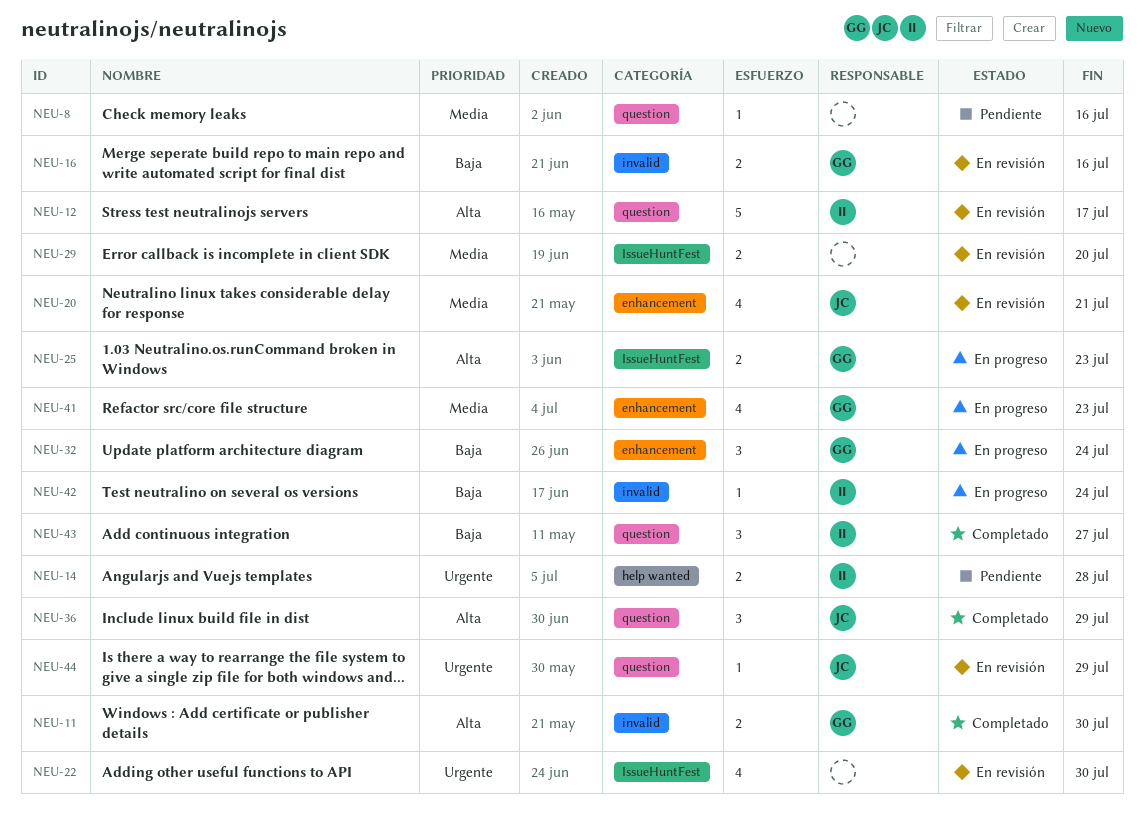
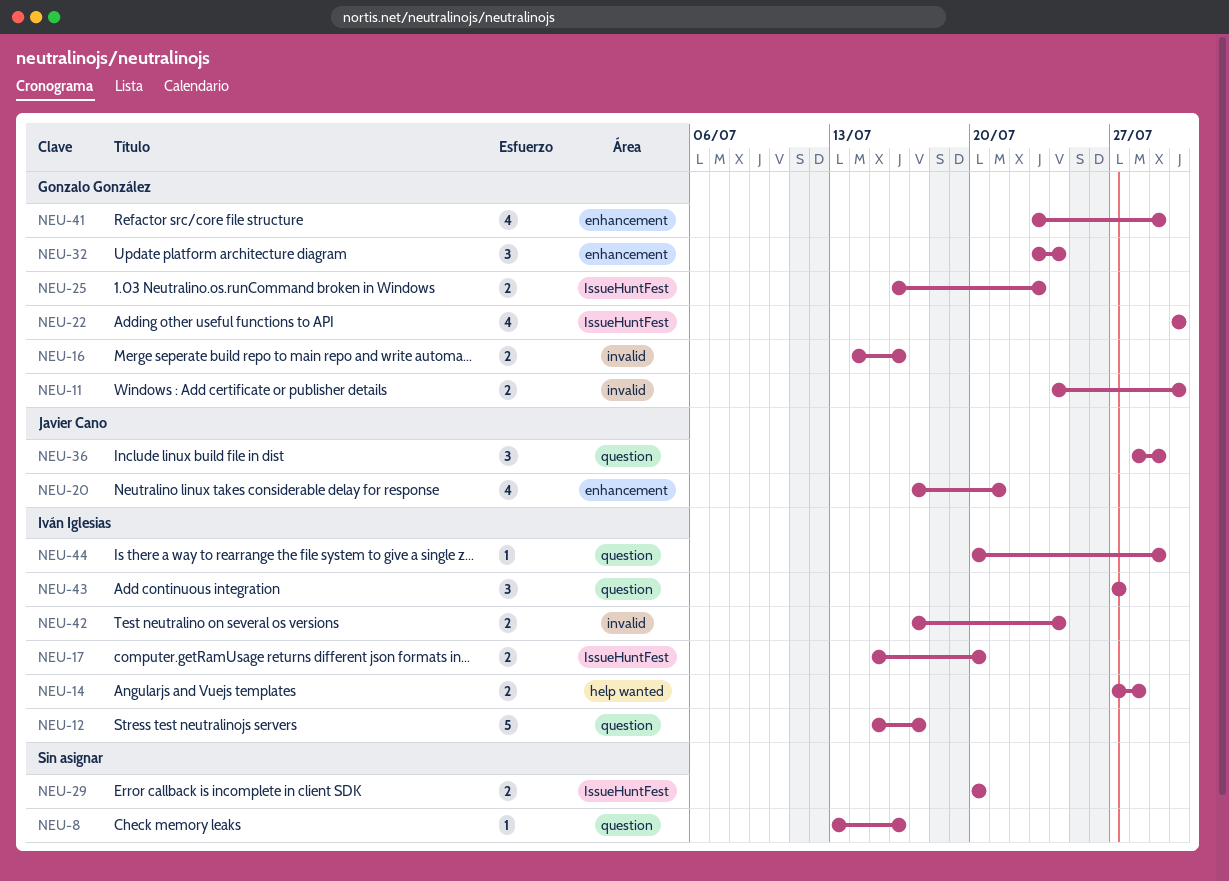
NEU-17: none -> present
NEU-22, owner: none -> Gonzalo González
NEU-41, due: Jul 23 -> Jul 29
NEU-42, estimate: 1 -> 2
NEU-44, owner: Javier Cano -> Iván Iglesias

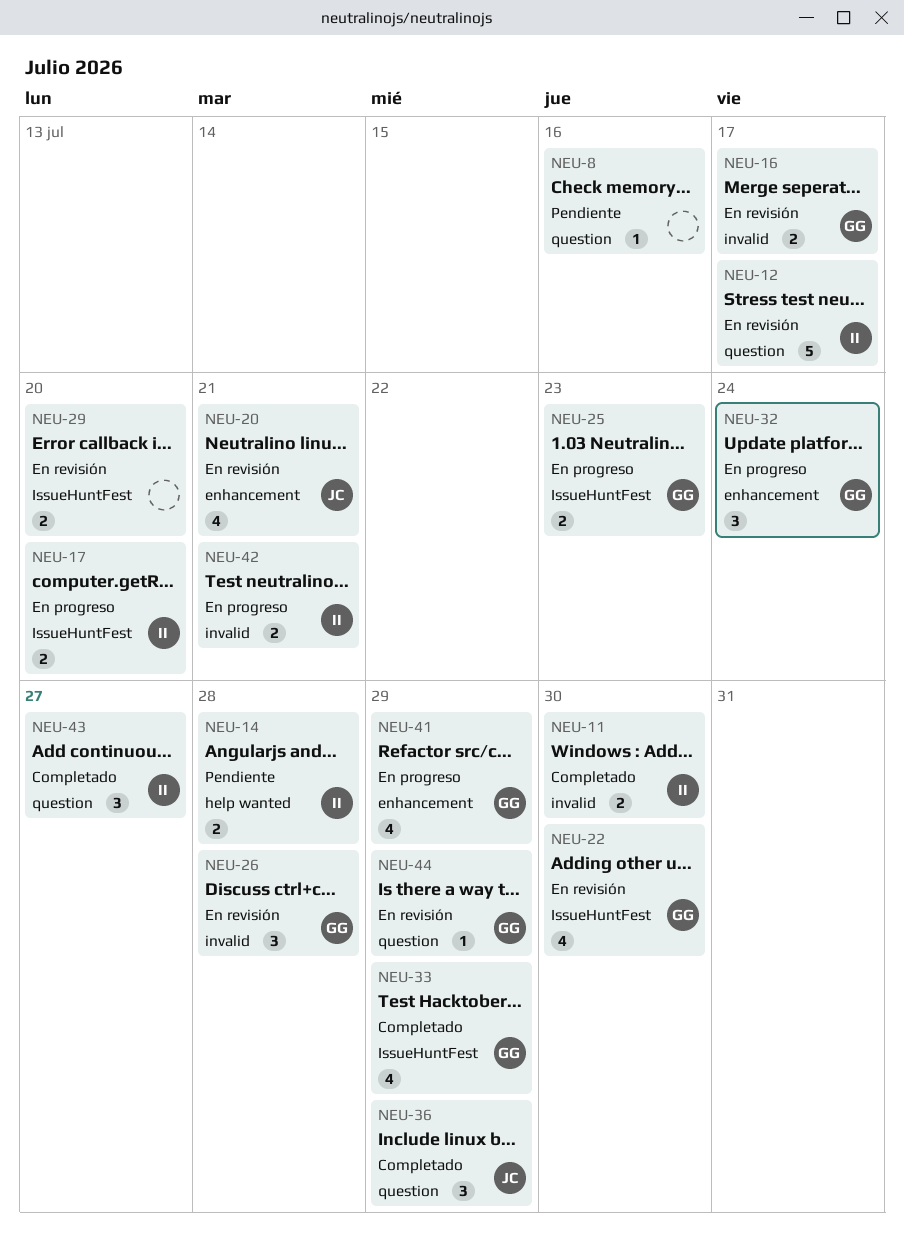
NEU-11, owner: Gonzalo González -> Iván Iglesias
NEU-16, due: Jul 16 -> Jul 17
NEU-26: none -> present
NEU-33: none -> present
NEU-42, due: Jul 24 -> Jul 21
NEU-44, owner: Iván Iglesias -> Gonzalo González

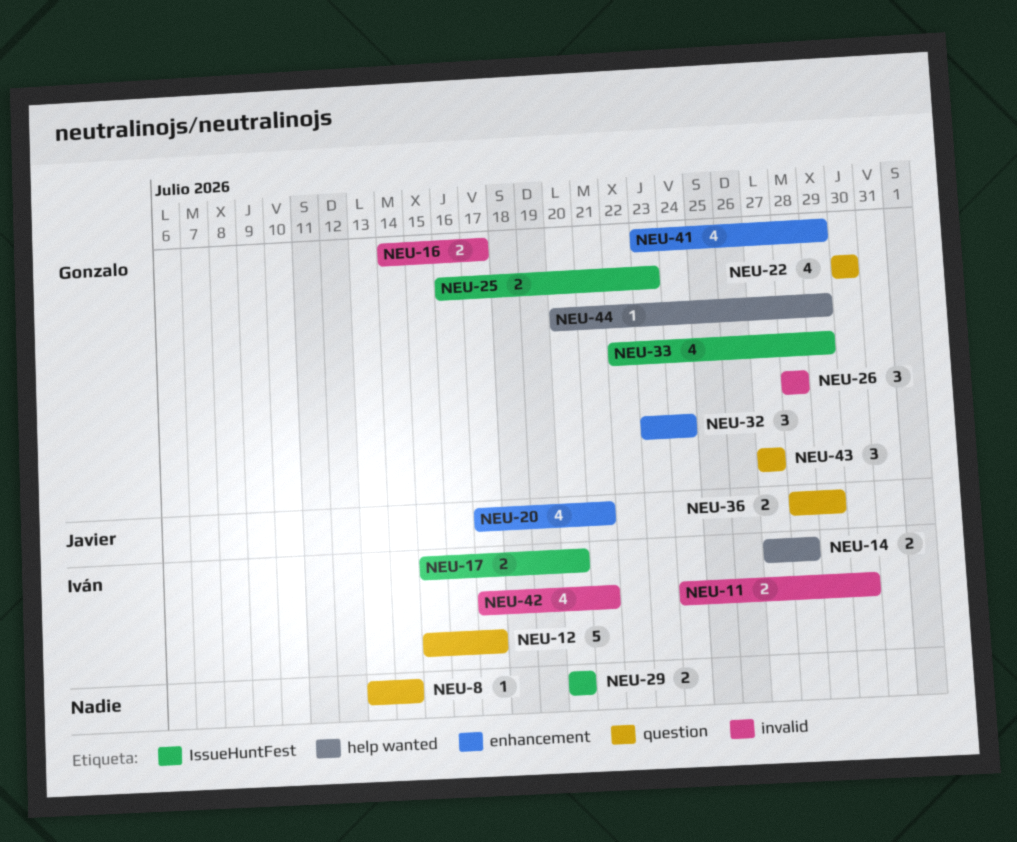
NEU-8, due: Jul 16 -> Jul 14
NEU-22, label: IssueHuntFest -> question
NEU-36, estimate: 3 -> 2
NEU-42, estimate: 2 -> 4
NEU-43, owner: Iván -> Gonzalo
NEU-44, label: question -> help wanted

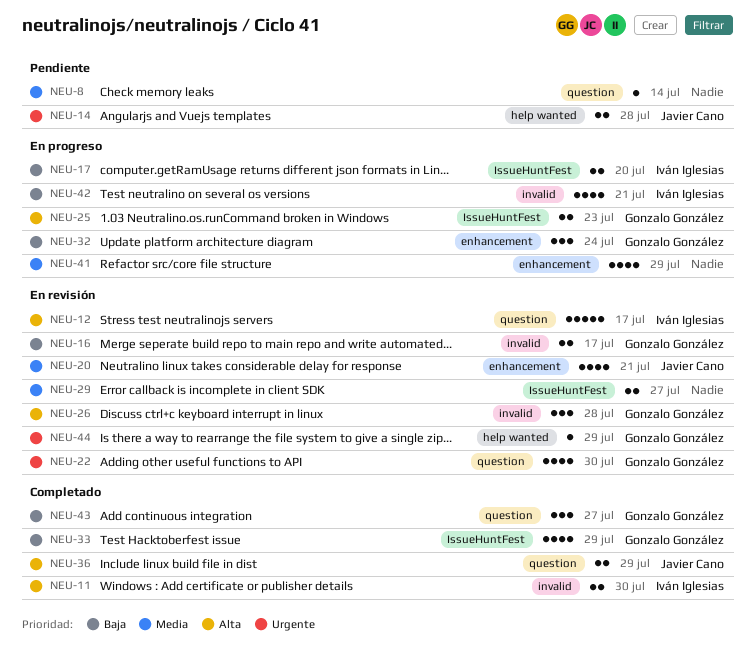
NEU-14, owner: Iván Iglesias -> Javier Cano
NEU-29, due: Jul 20 -> Jul 27
NEU-41, owner: Gonzalo González -> none

